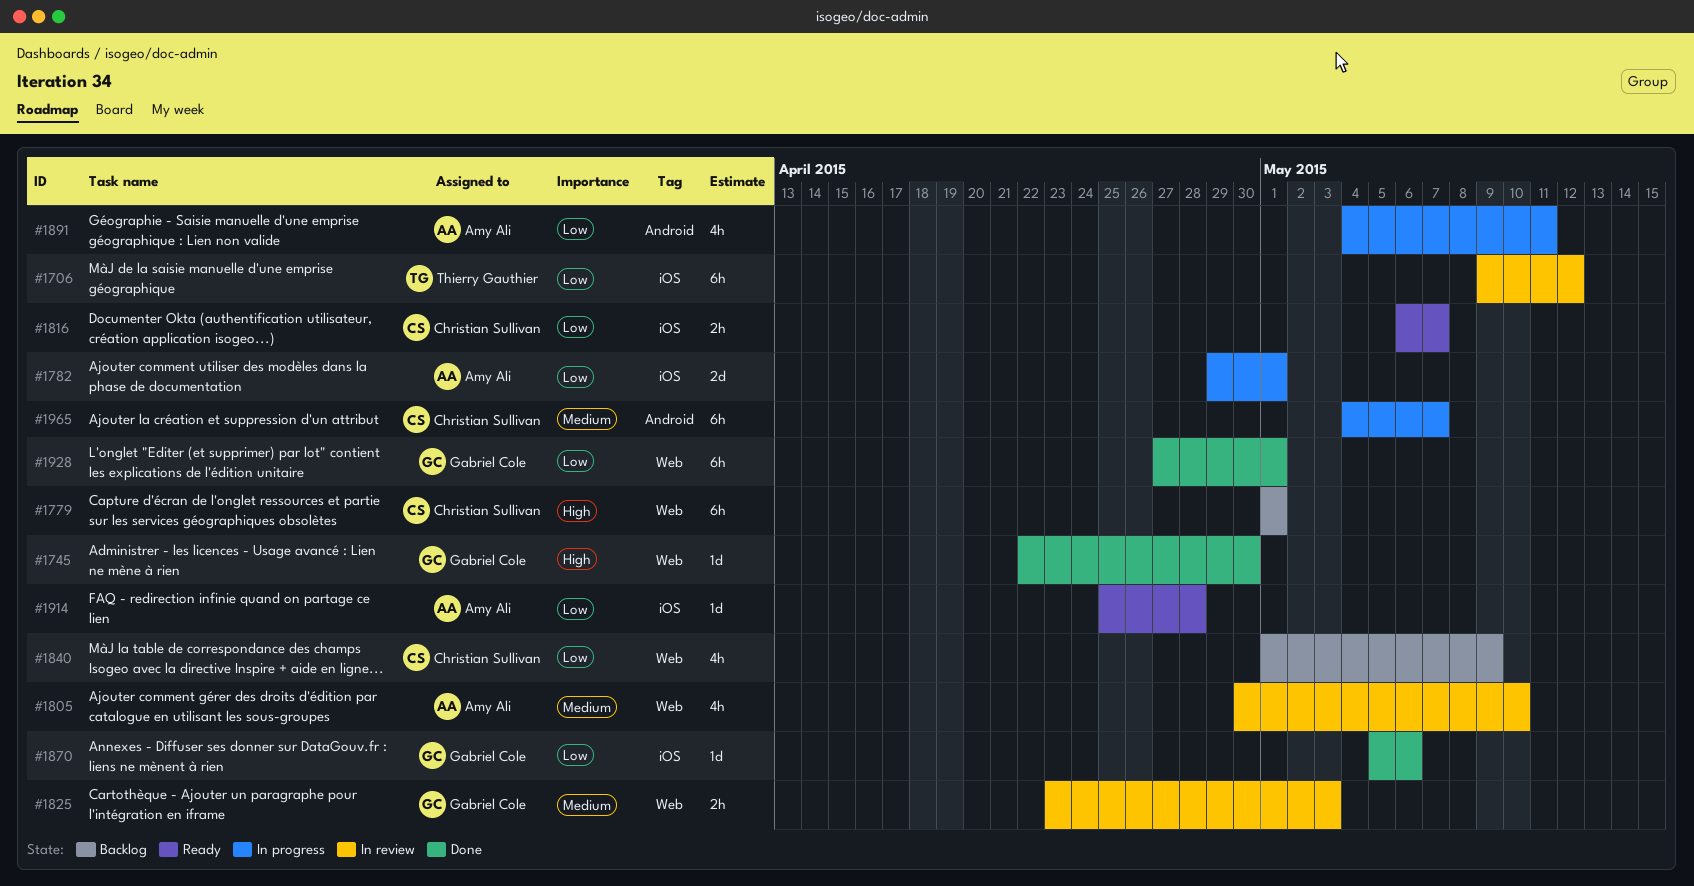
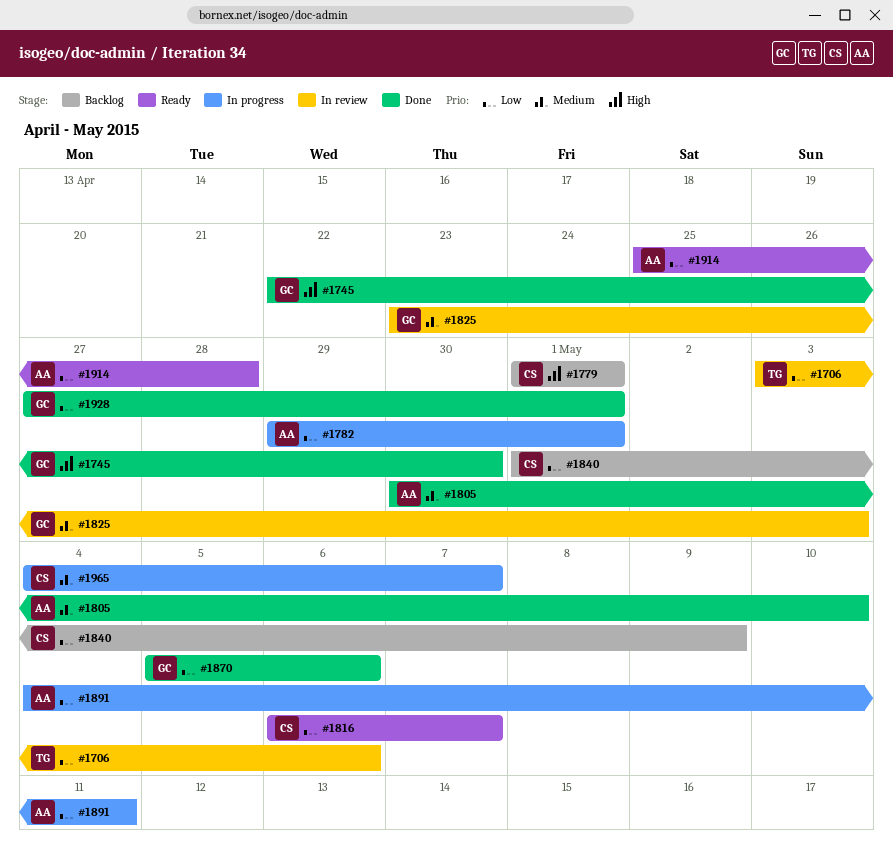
#1706, start: May 9 -> May 3
#1706, due: May 12 -> May 6
#1805, status: In review -> Done

